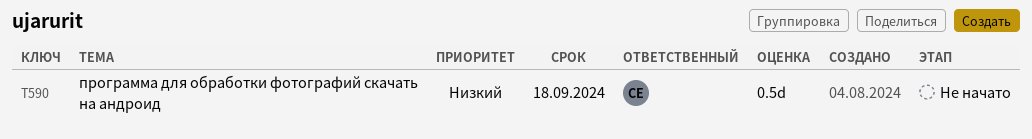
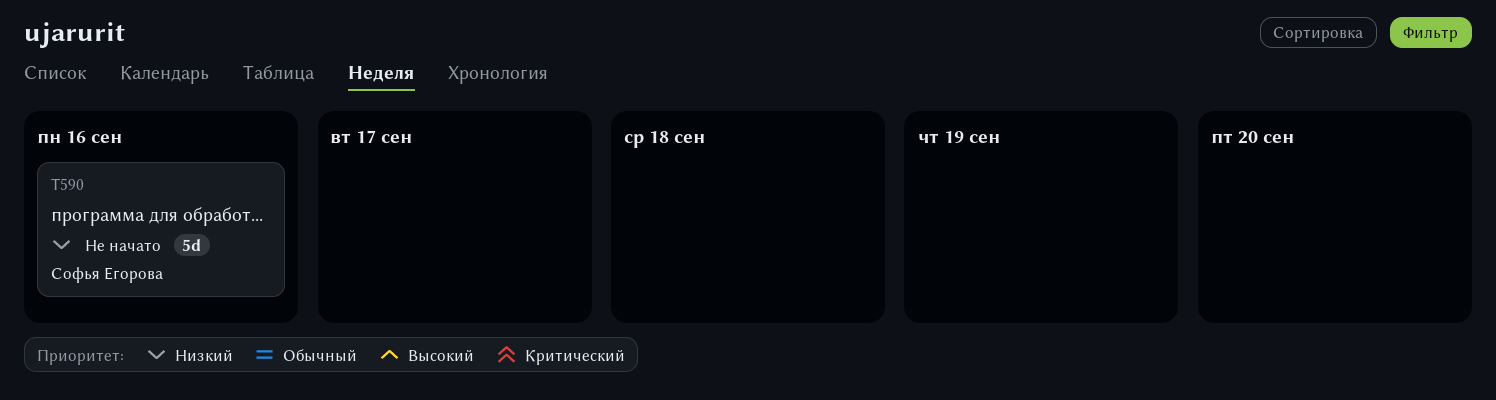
T590, estimate: 0.5d -> 5d
T590, due: Sep 18 -> Sep 16

